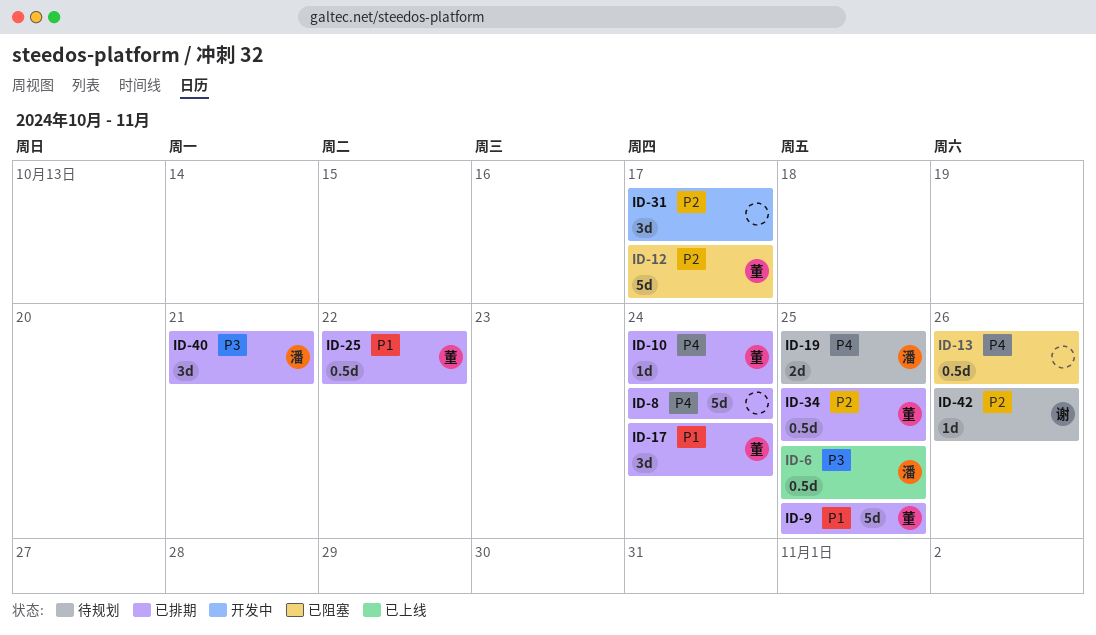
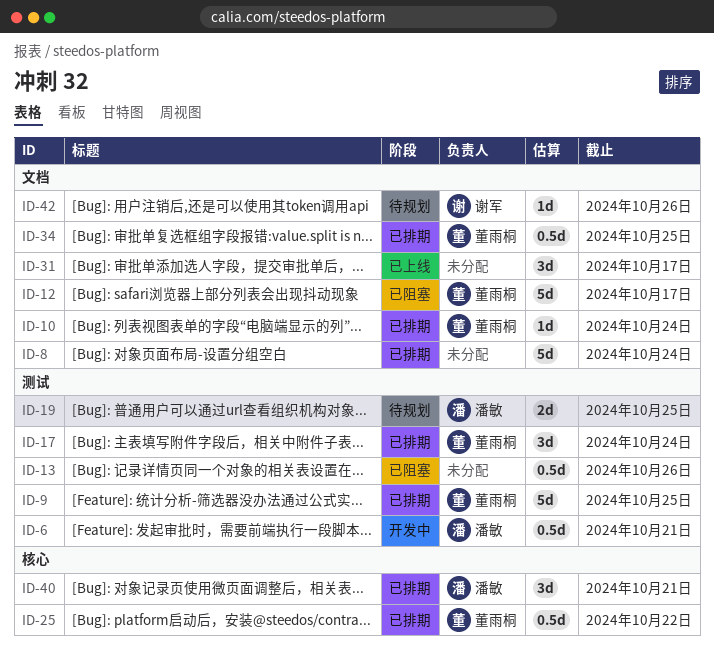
ID-6, status: 已上线 -> 开发中
ID-6, due: Oct 25 -> Oct 21
ID-31, status: 开发中 -> 已上线

